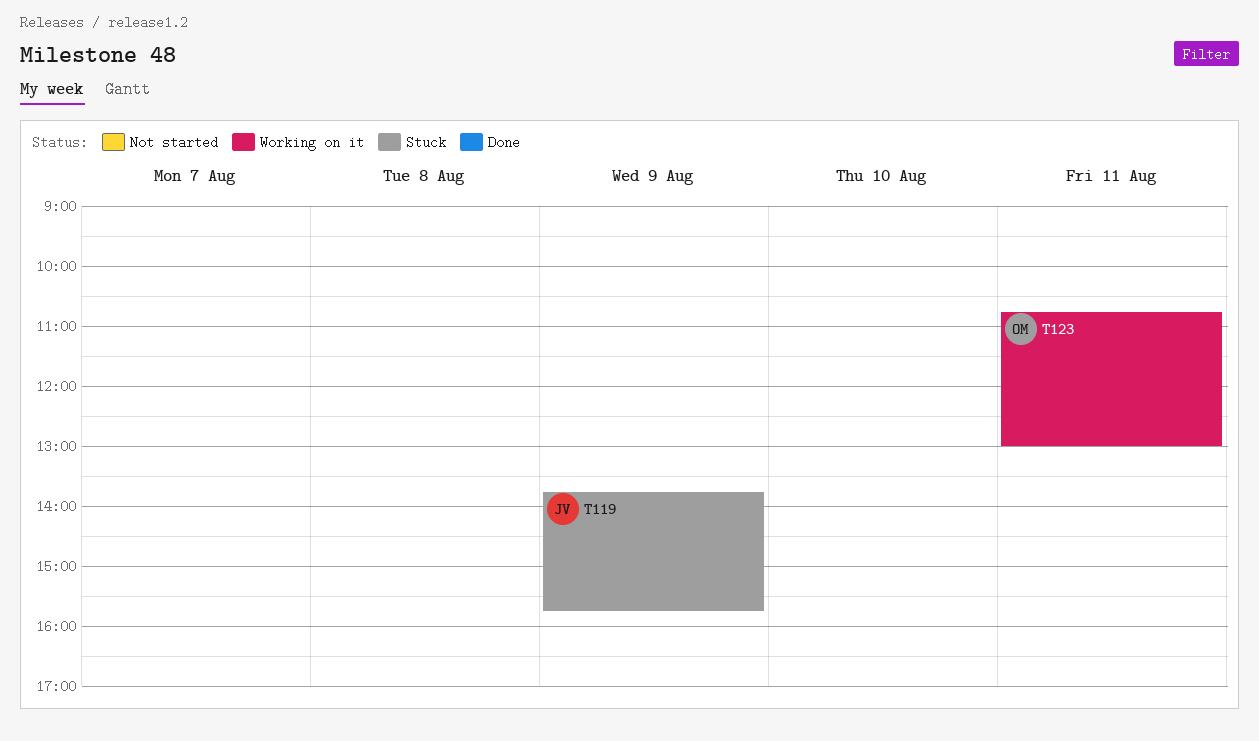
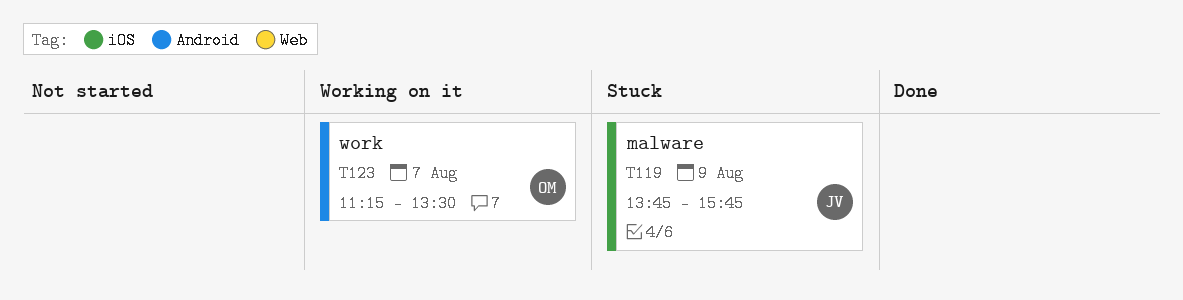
T123, day: Aug 11 -> Aug 7
T123, begins: 10:45 -> 11:15
T123, ends: 13:00 -> 13:30

